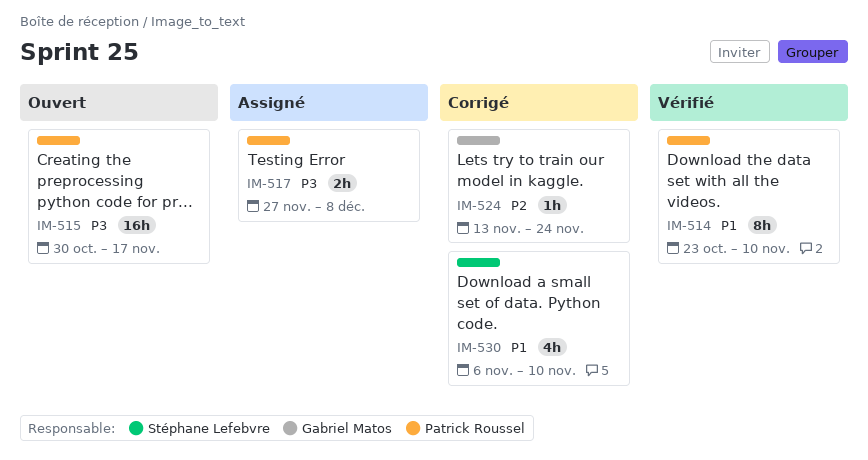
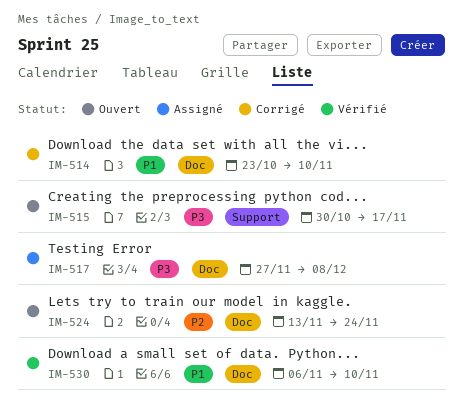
IM-514, status: Vérifié -> Corrigé
IM-524, status: Corrigé -> Ouvert
IM-530, status: Corrigé -> Vérifié

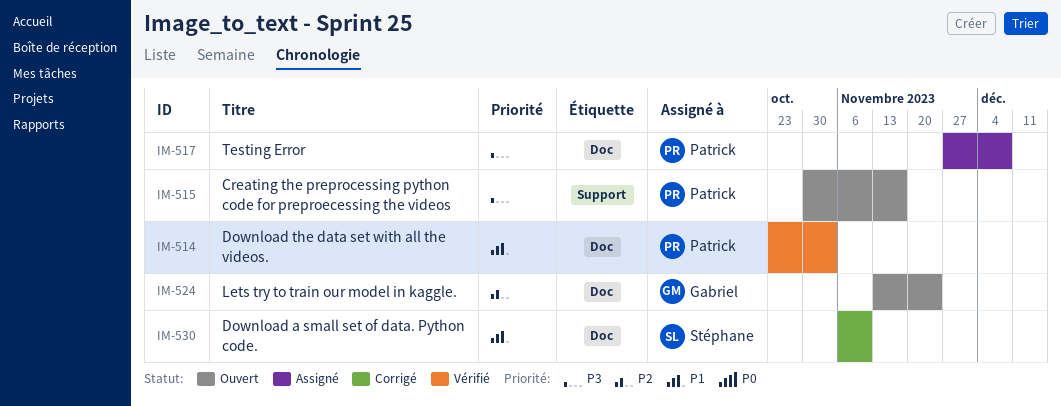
IM-514, status: Corrigé -> Vérifié
IM-514, due: Nov 10 -> Nov 3
IM-530, status: Vérifié -> Corrigé

